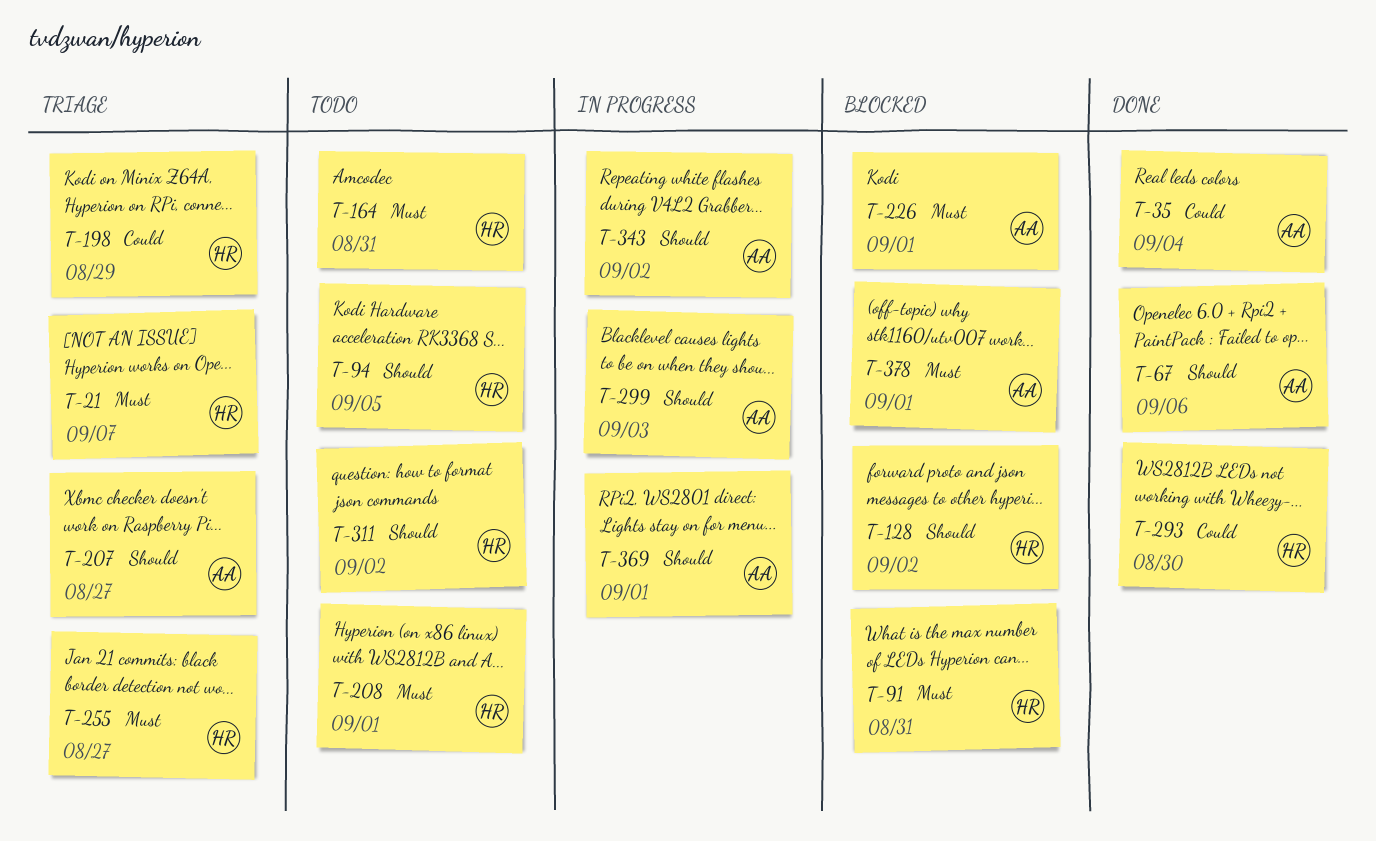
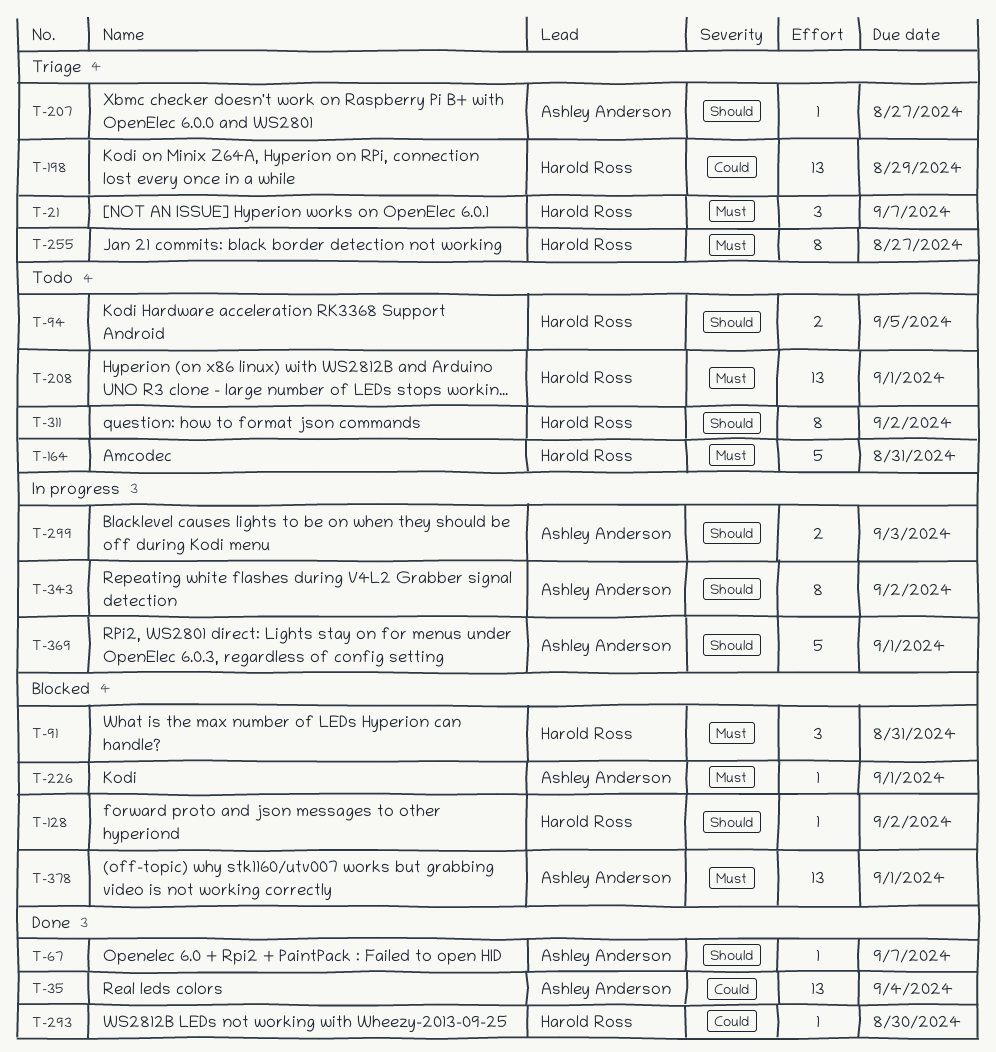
T-67, due: Sep 6 -> Sep 7

